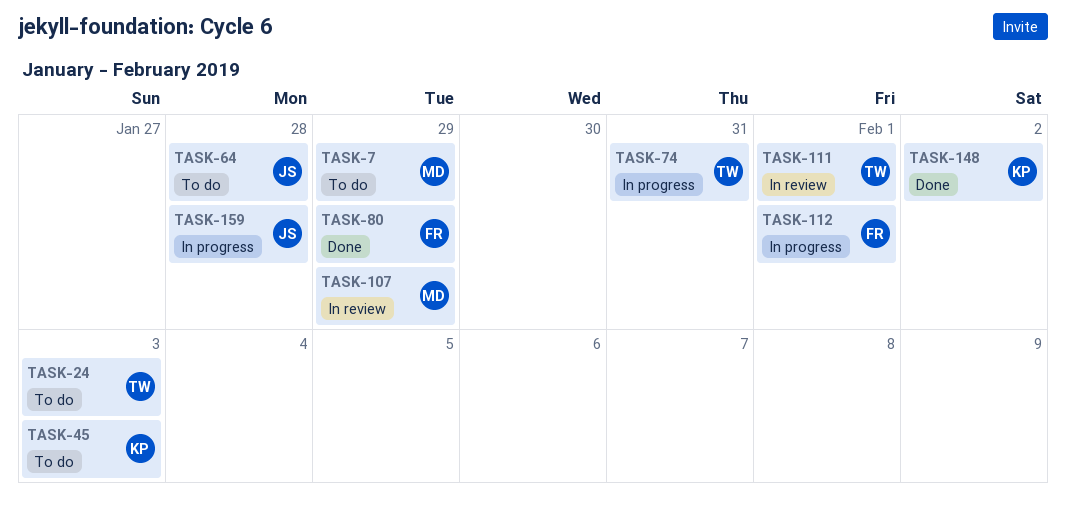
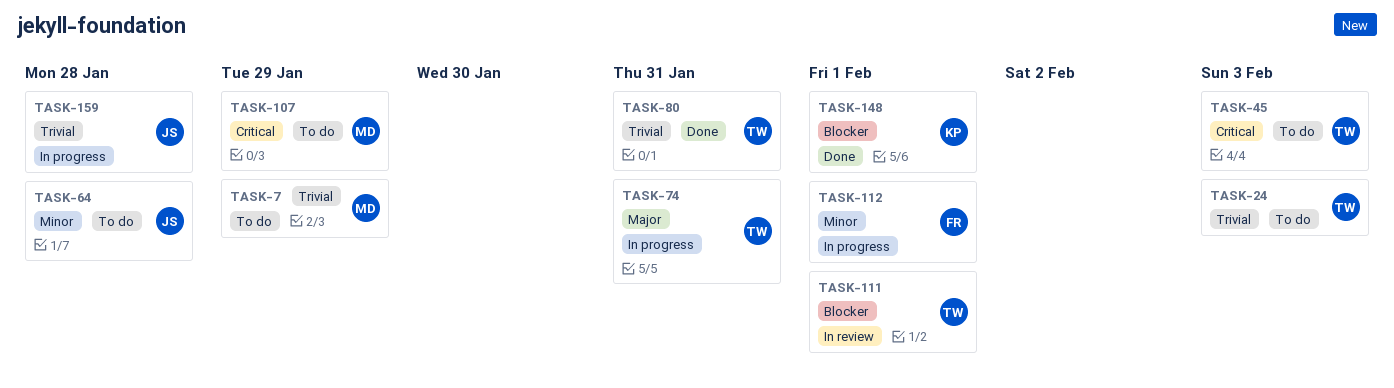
TASK-45, owner: KP -> TW
TASK-80, owner: FR -> TW
TASK-80, due: Jan 29 -> Jan 31
TASK-107, status: In review -> To do
TASK-148, due: Feb 2 -> Feb 1

